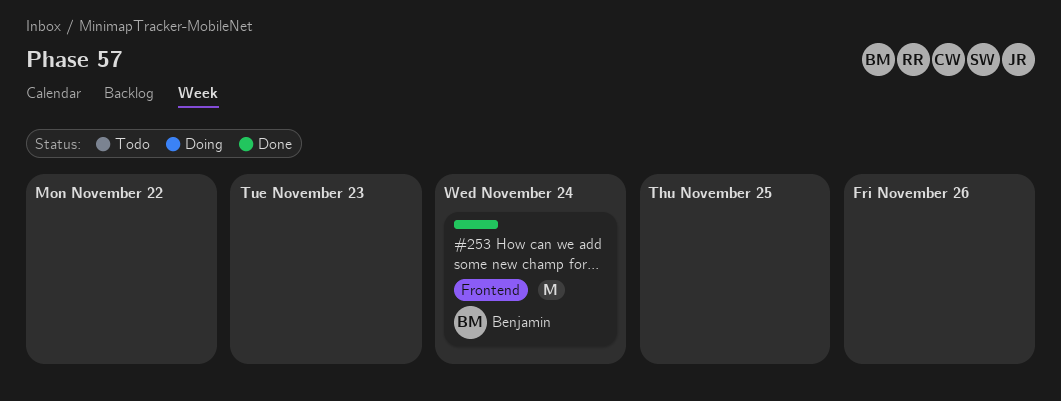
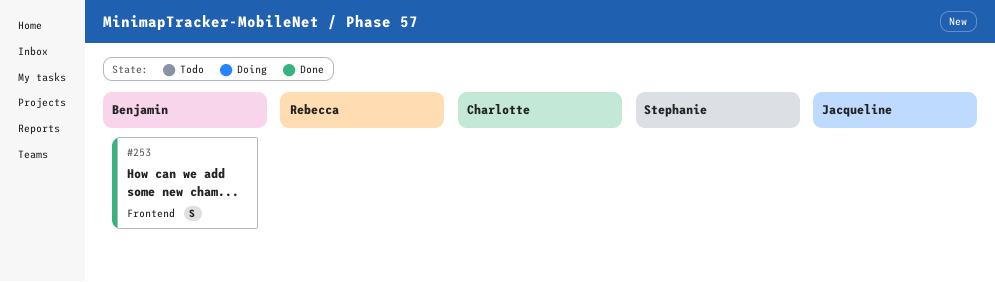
#253, estimate: M -> S

